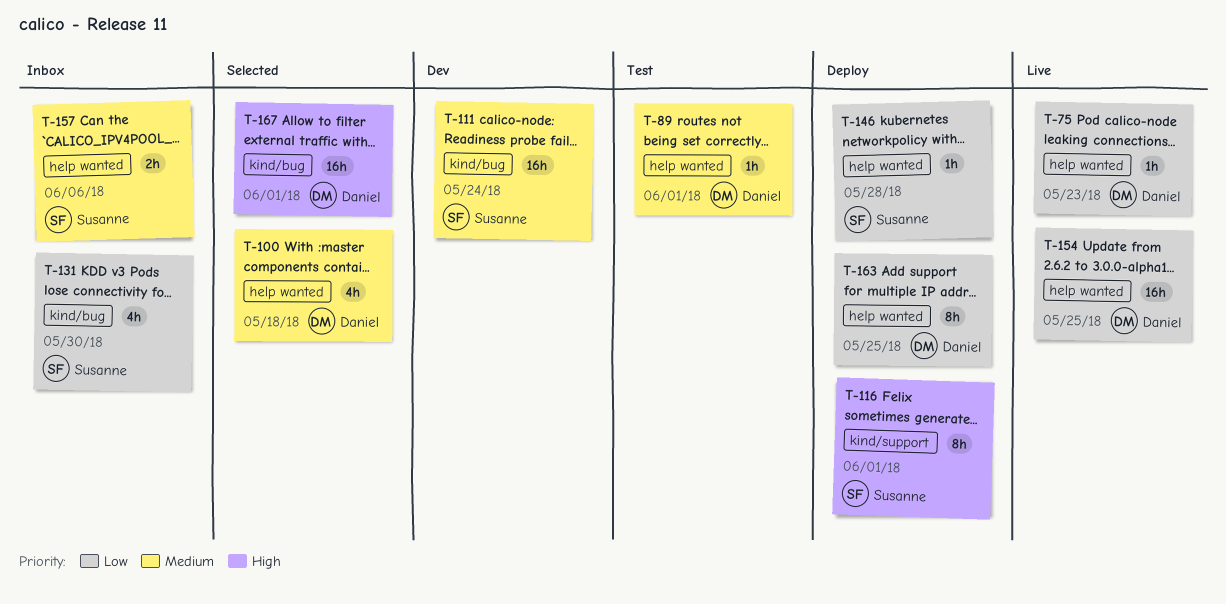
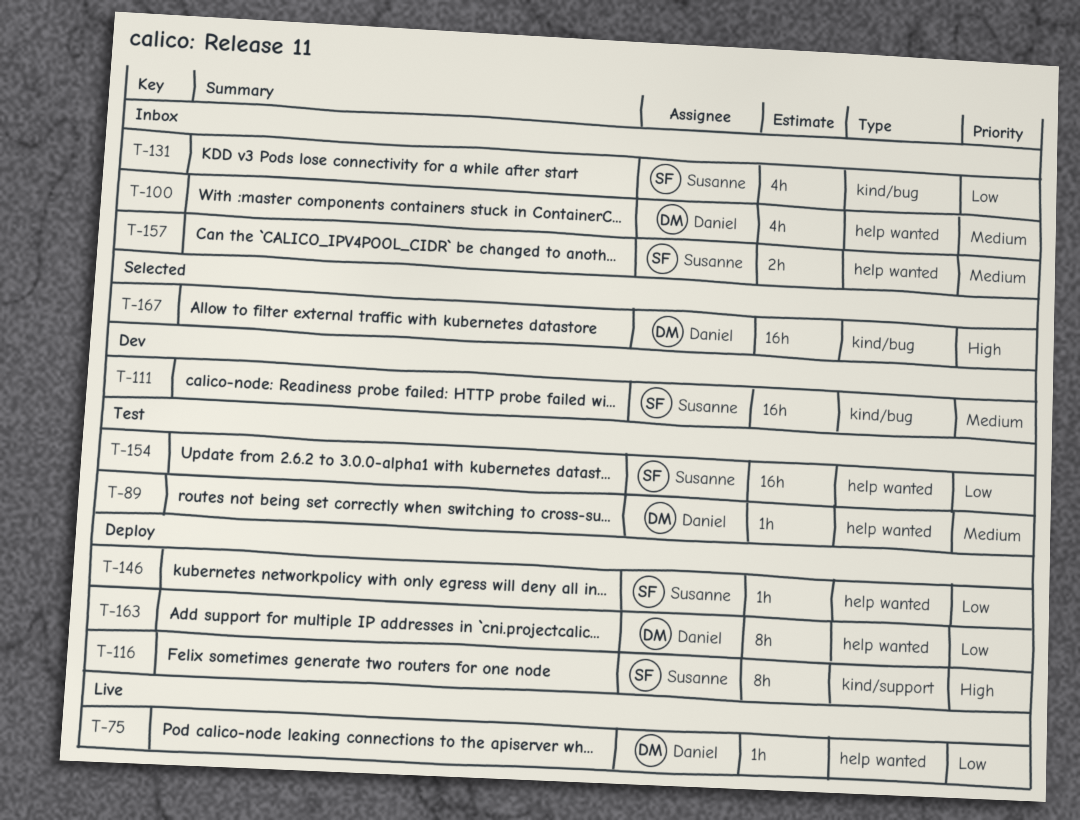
T-100, status: Selected -> Inbox
T-154, status: Live -> Test
T-154, owner: Daniel -> Susanne

